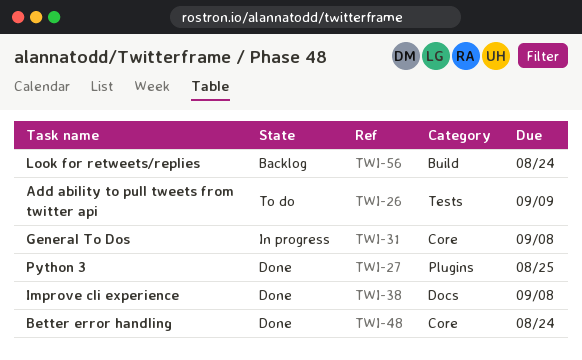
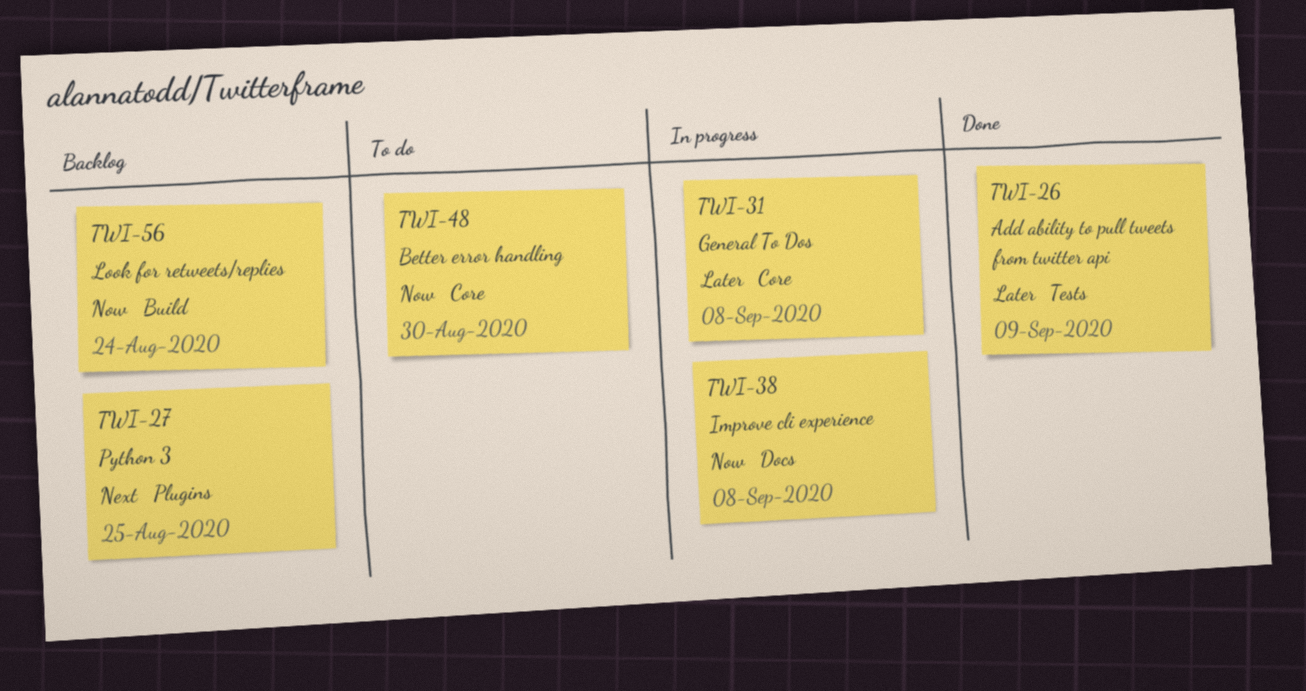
TWI-26, status: To do -> Done
TWI-27, status: Done -> Backlog
TWI-38, status: Done -> In progress
TWI-48, status: Done -> To do
TWI-48, due: Aug 24 -> Aug 30

